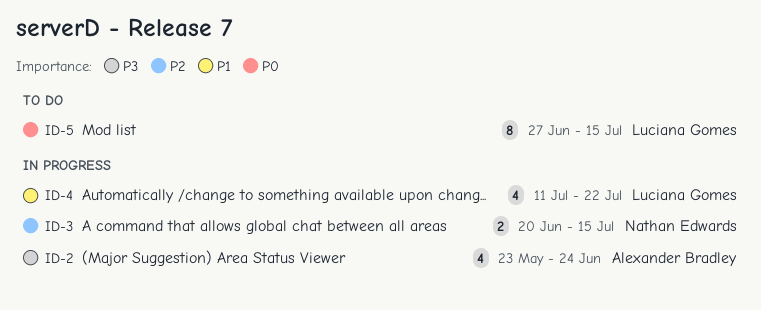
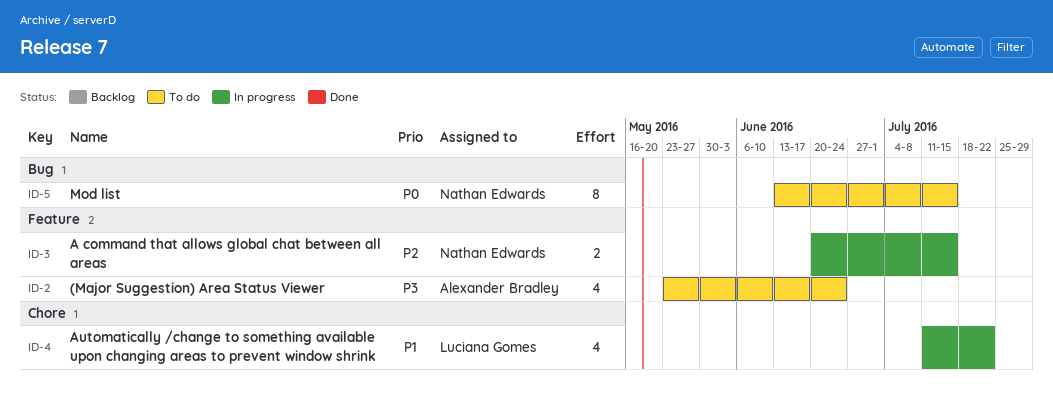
ID-2, status: In progress -> To do
ID-5, owner: Luciana Gomes -> Nathan Edwards
ID-5, start: Jun 27 -> Jun 13

